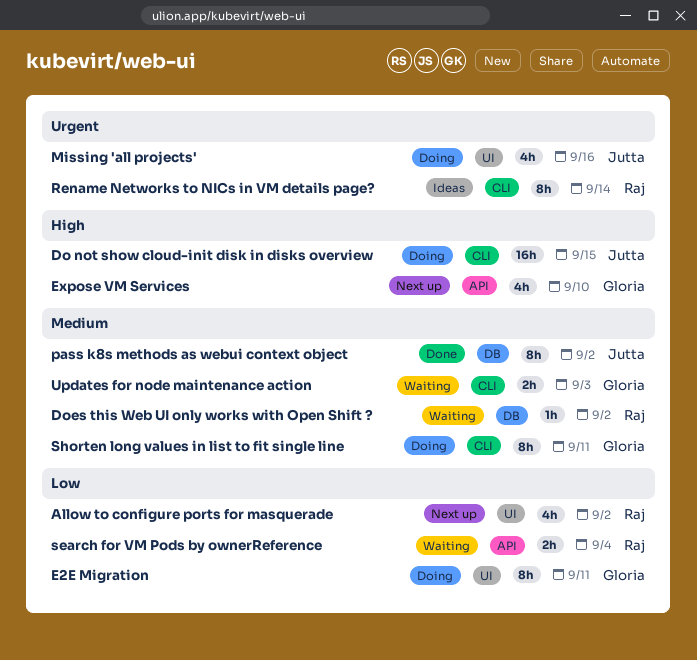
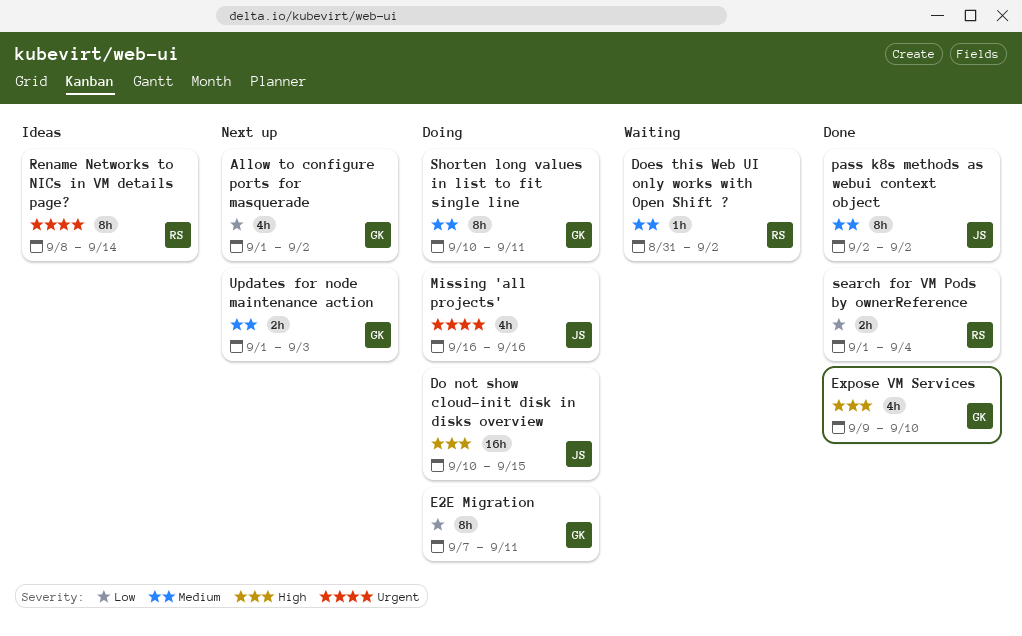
Allow to configure ports for masquerade, owner: Raj -> Gloria
Expose VM Services, status: Next up -> Done
search for VM Pods by ownerReference, status: Waiting -> Done
Updates for node maintenance action, status: Waiting -> Next up

